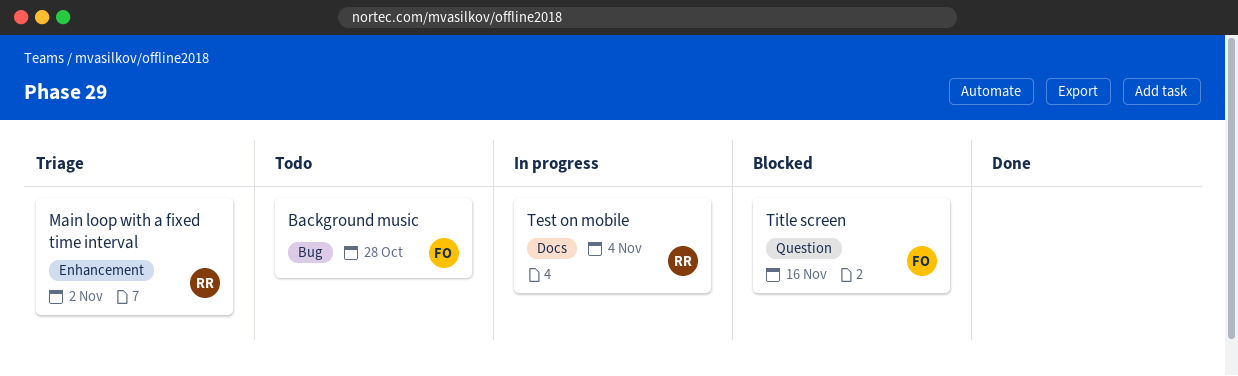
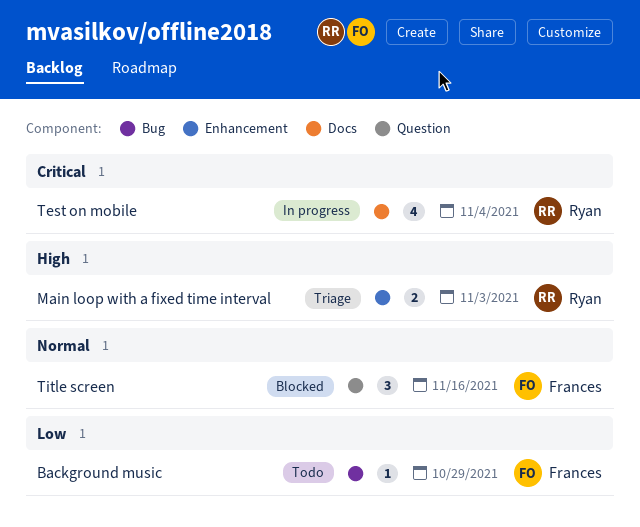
Background music, due: Oct 28 -> Oct 29
Main loop with a fixed time interval, due: Nov 2 -> Nov 3

